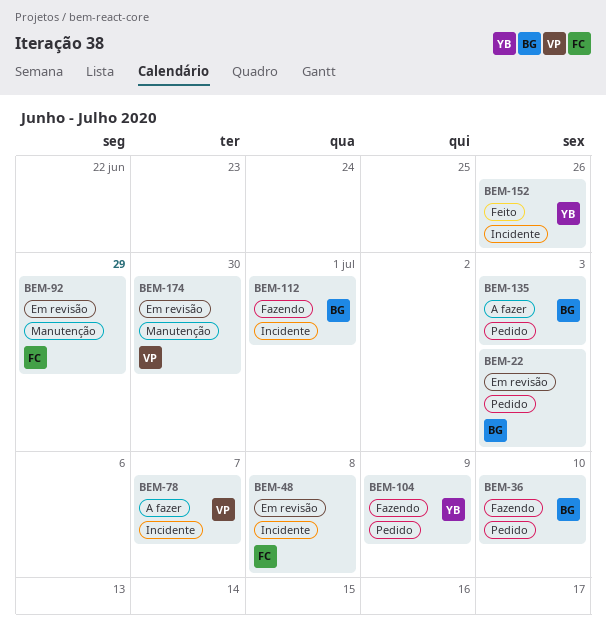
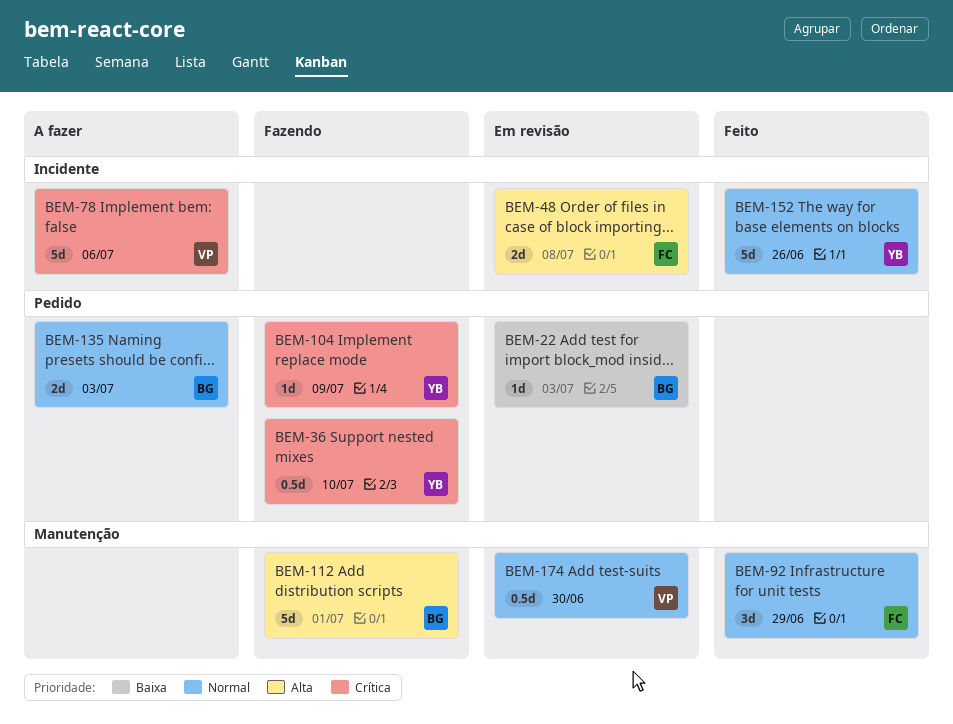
BEM-36, owner: BG -> YB
BEM-78, due: Jul 7 -> Jul 6
BEM-92, status: Em revisão -> Feito
BEM-112, label: Incidente -> Manutenção

